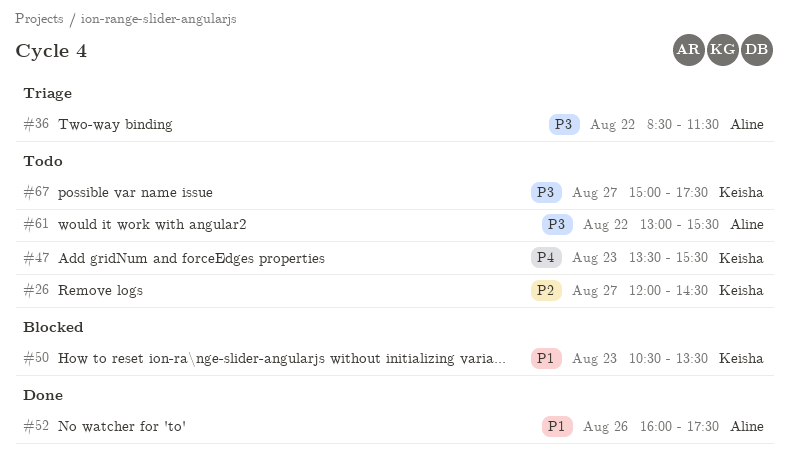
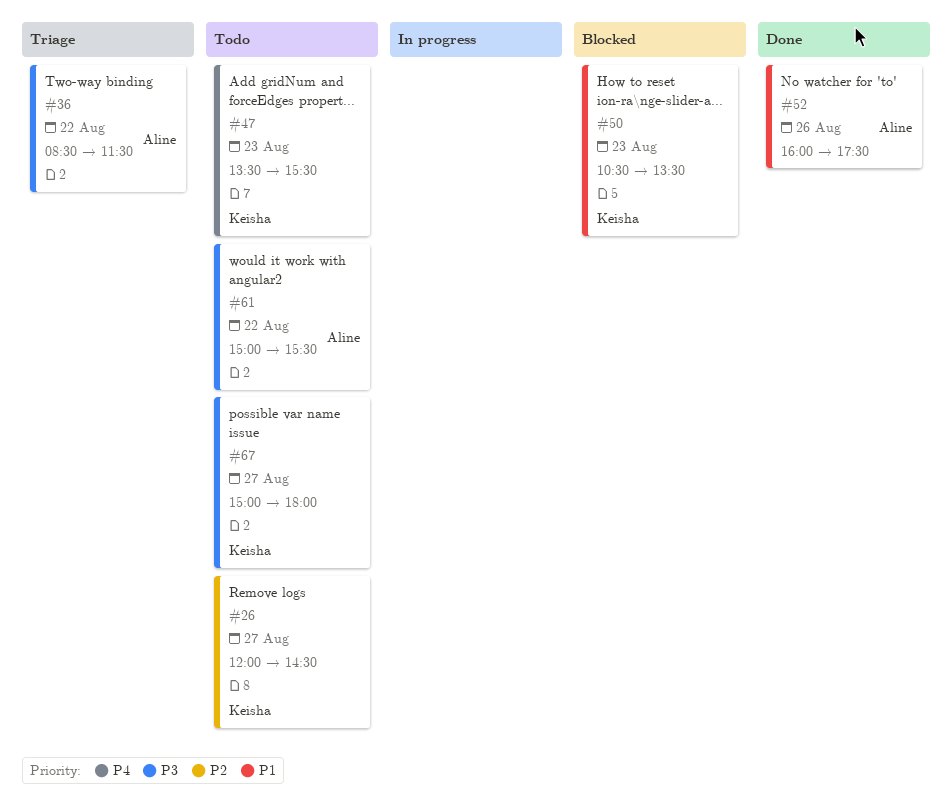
#61, begins: 13:00 -> 15:00
#67, ends: 17:30 -> 18:00

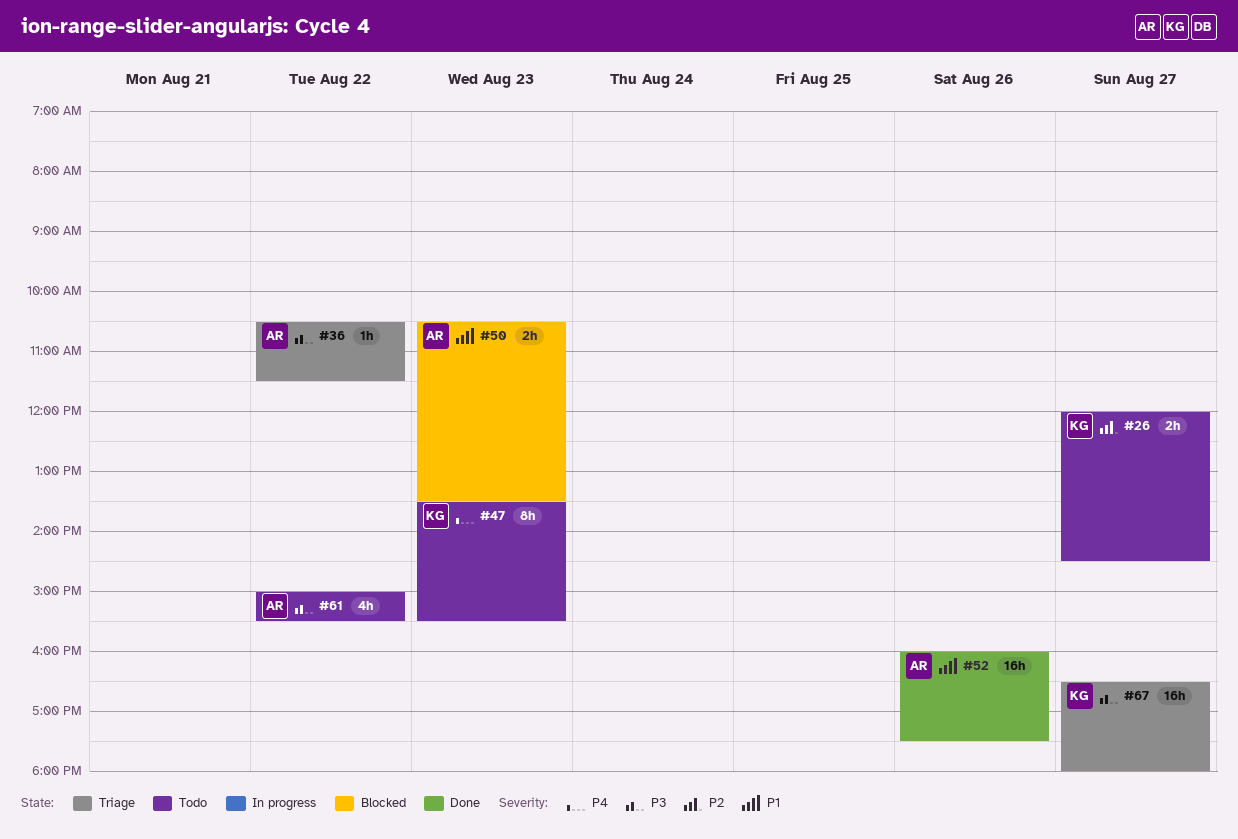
#36, begins: 08:30 -> 10:30
#50, owner: Keisha -> Aline
#67, status: Todo -> Triage
#67, begins: 15:00 -> 16:30

